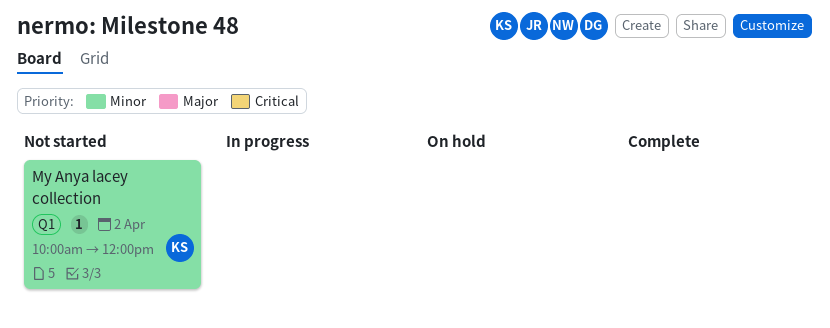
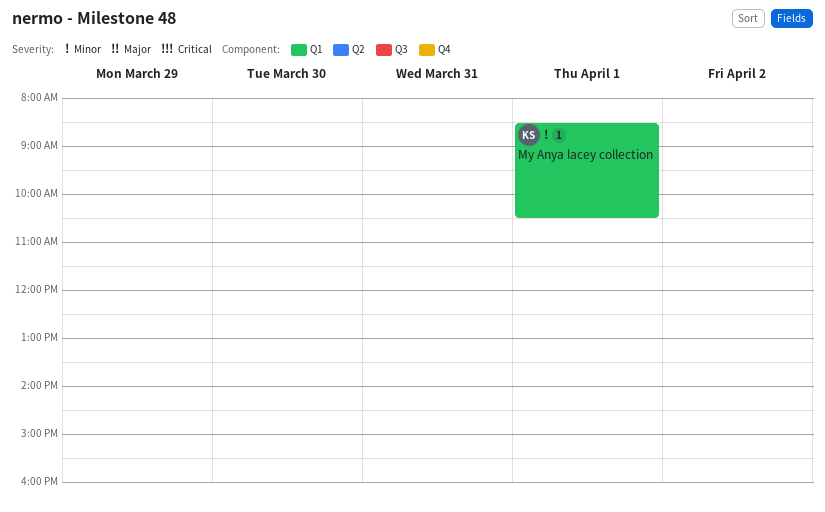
My Anya lacey collection, day: Apr 2 -> Apr 1
My Anya lacey collection, begins: 10:00 -> 08:30
My Anya lacey collection, ends: 12:00 -> 10:30

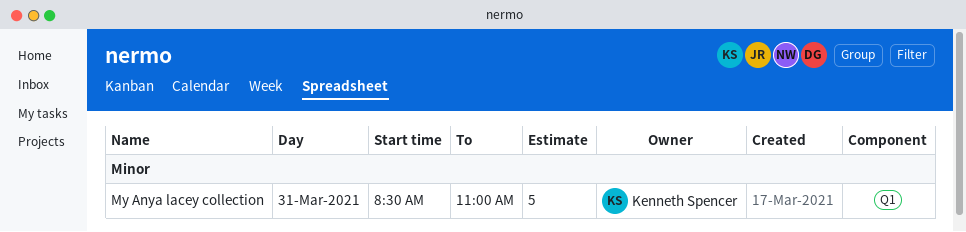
My Anya lacey collection, estimate: 1 -> 5
My Anya lacey collection, day: Apr 1 -> Mar 31
My Anya lacey collection, ends: 10:30 -> 11:00

